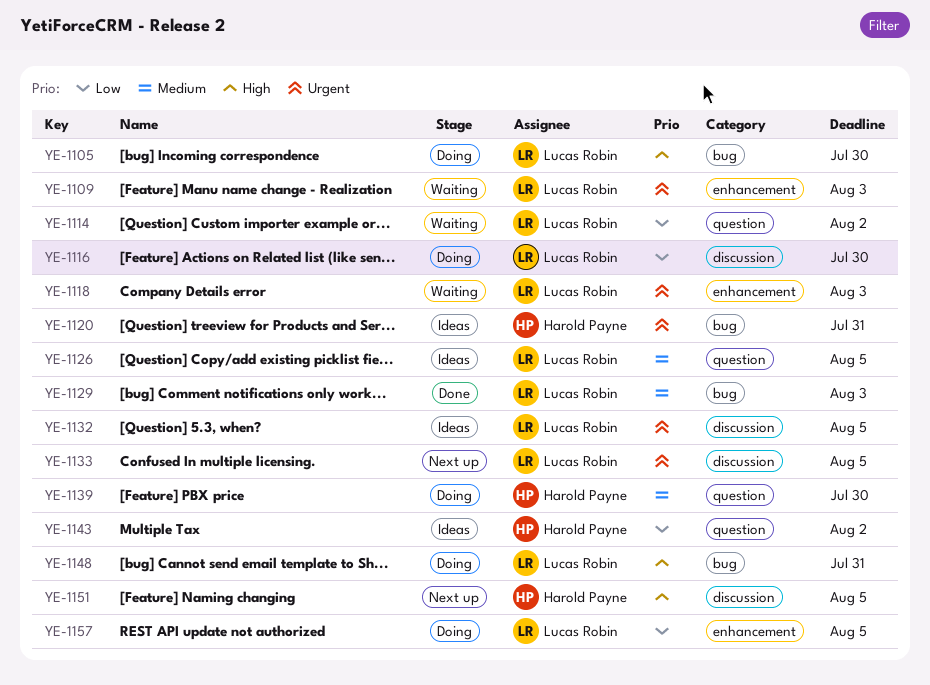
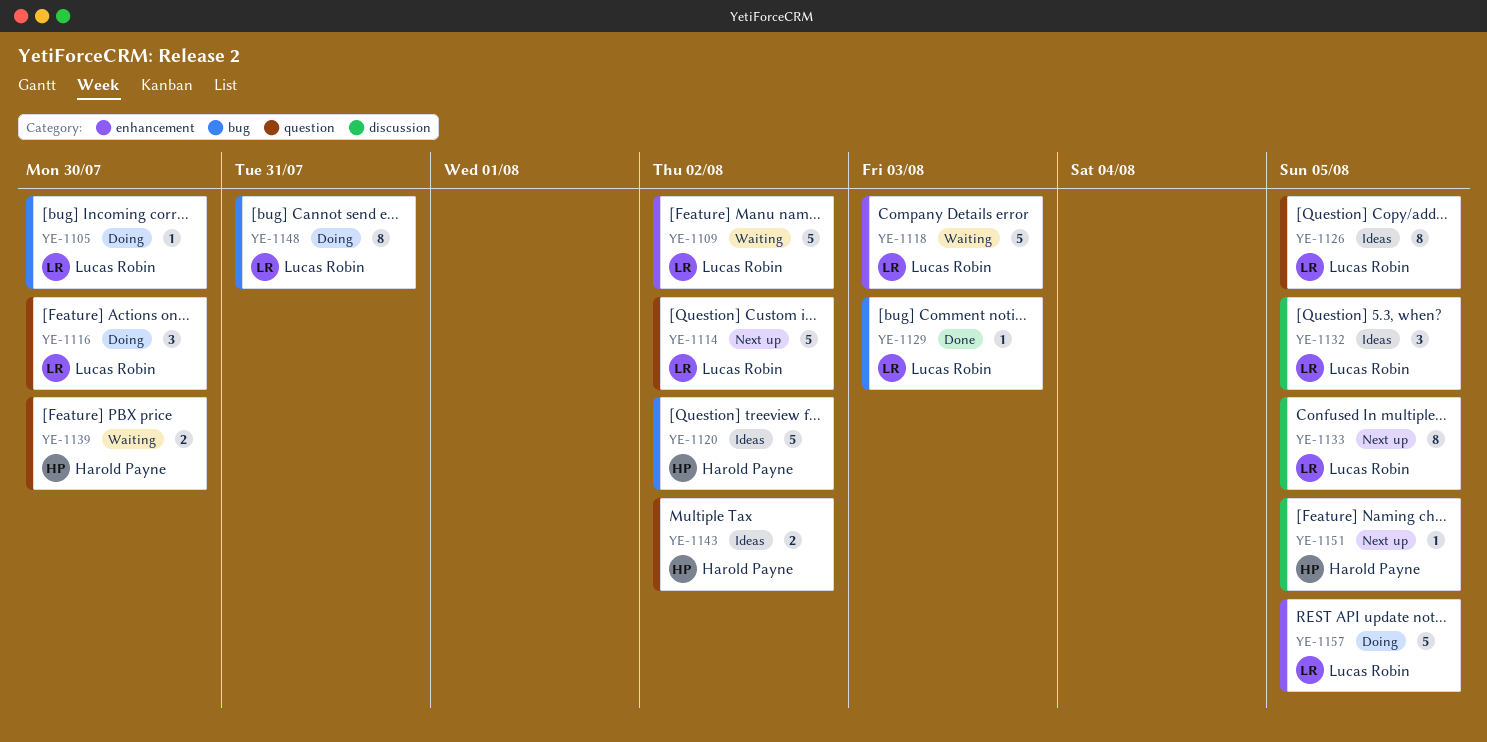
YE-1109, due: Aug 3 -> Aug 2
YE-1114, status: Waiting -> Next up
YE-1116, label: discussion -> question
YE-1120, due: Jul 31 -> Aug 2
YE-1139, status: Doing -> Waiting

